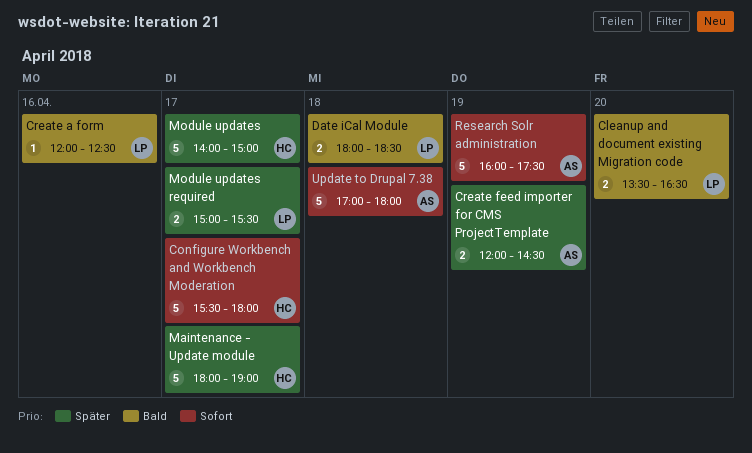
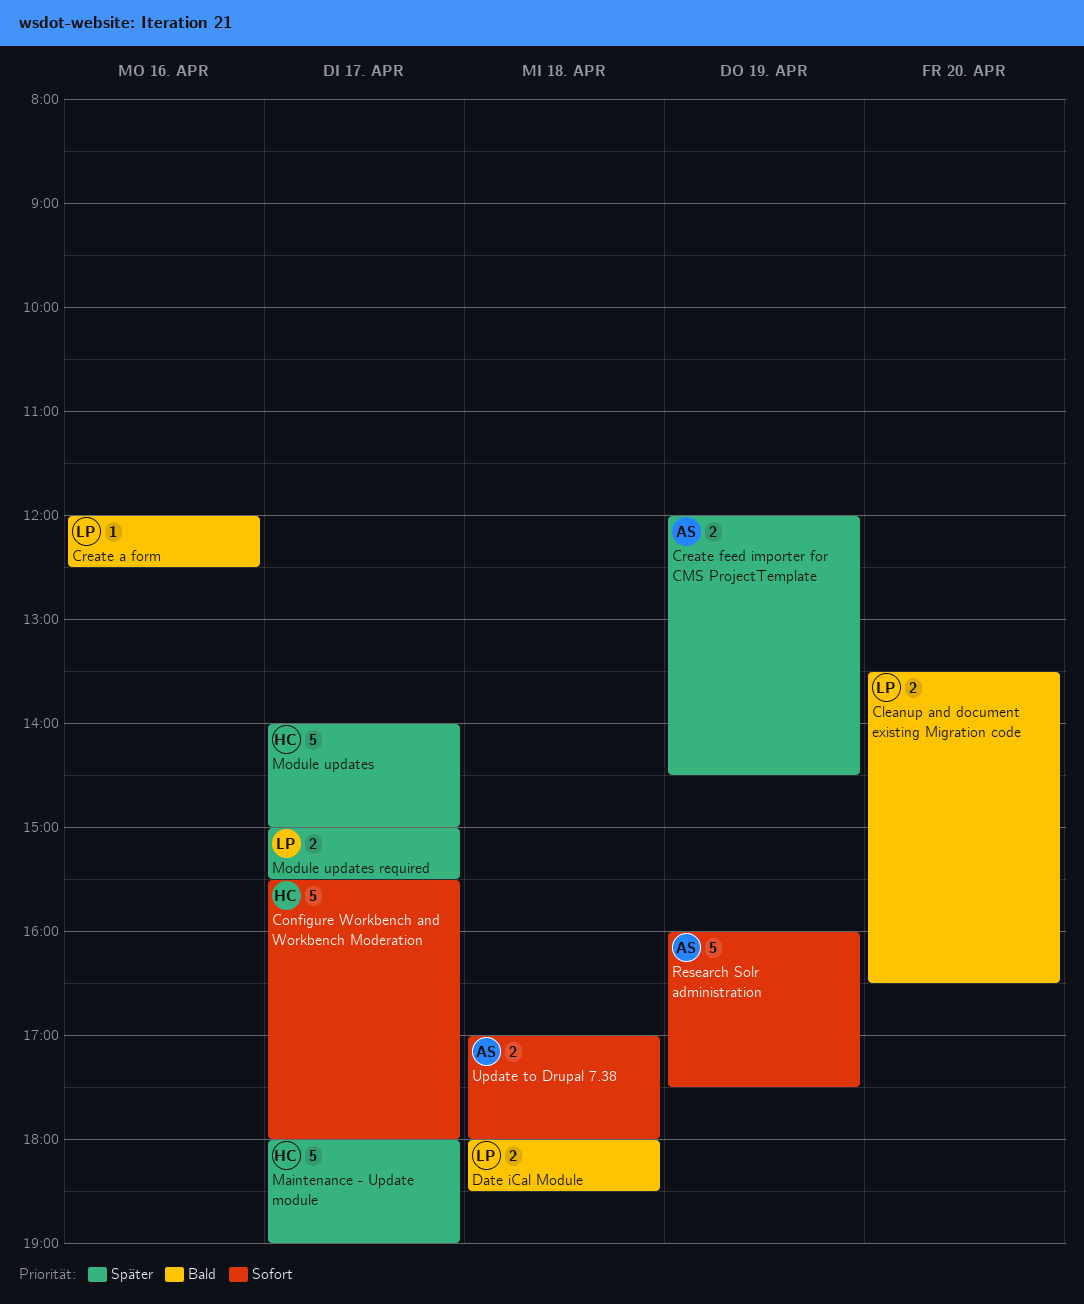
Update to Drupal 7.38, estimate: 5 -> 2

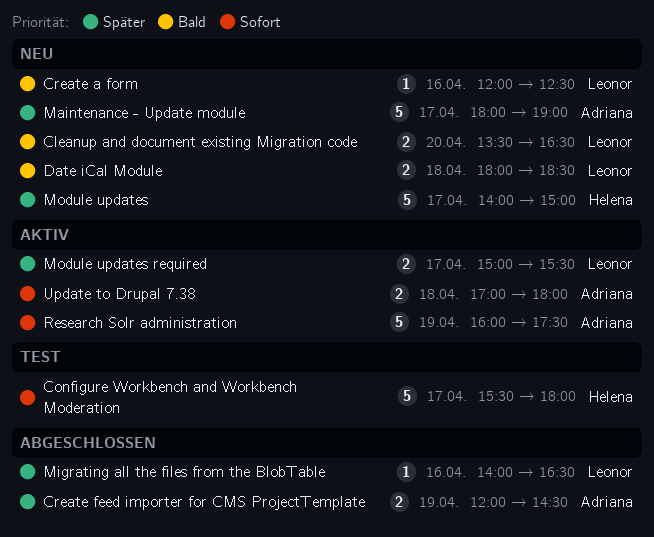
Maintenance - Update module, owner: Helena -> Adriana
Migrating all the files from the BlobTable: none -> present

